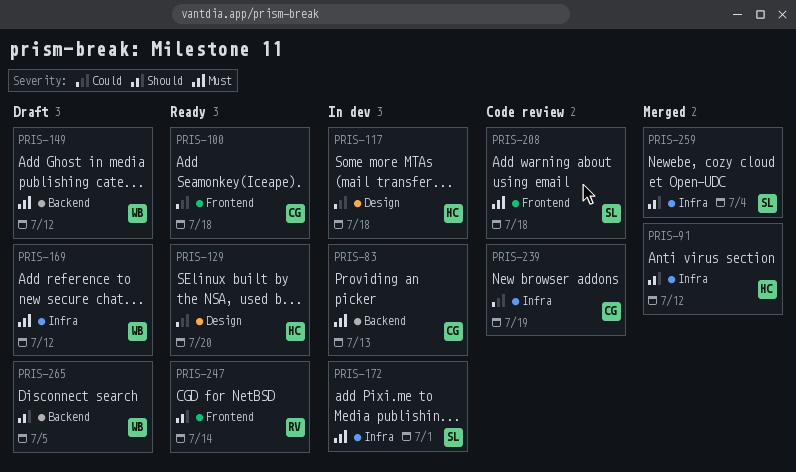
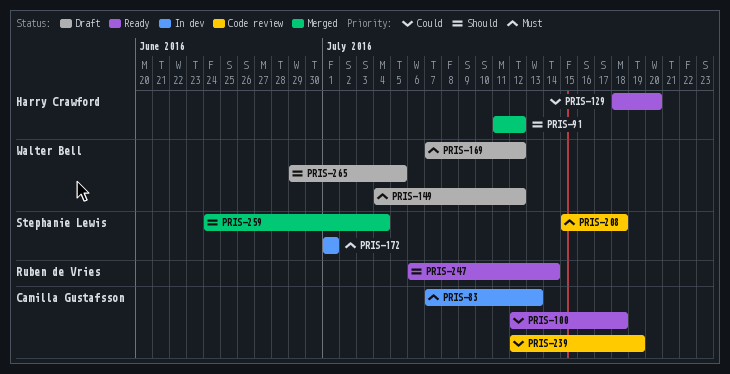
PRIS-117: present -> none

